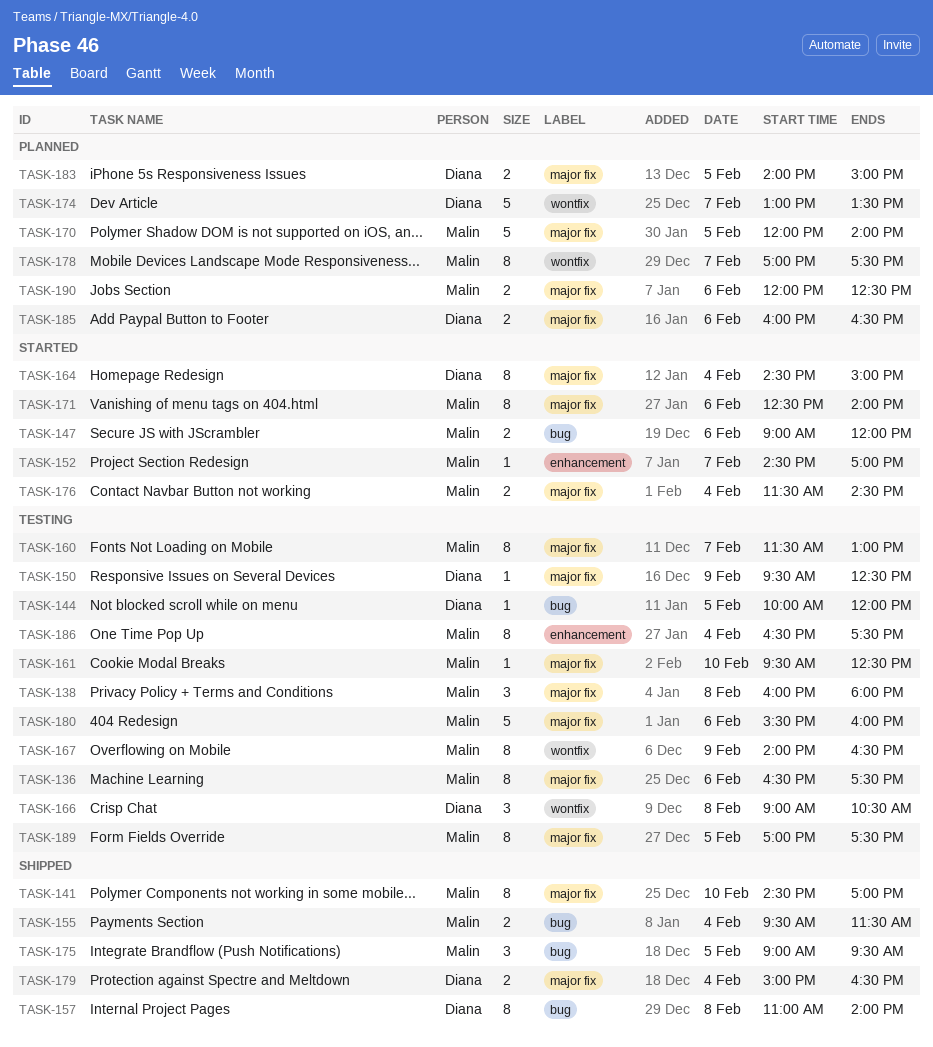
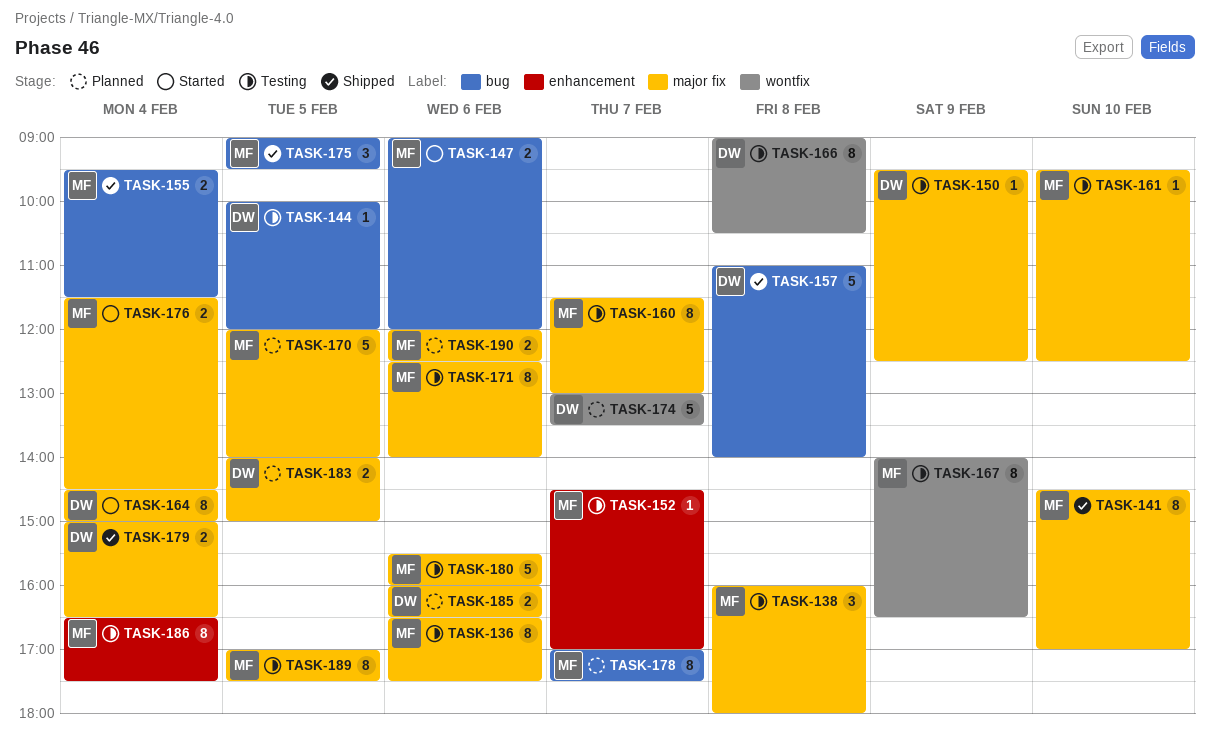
TASK-152, status: Started -> Testing
TASK-157, estimate: 8 -> 5
TASK-166, estimate: 3 -> 8
TASK-171, status: Started -> Testing
TASK-178, label: wontfix -> bug

